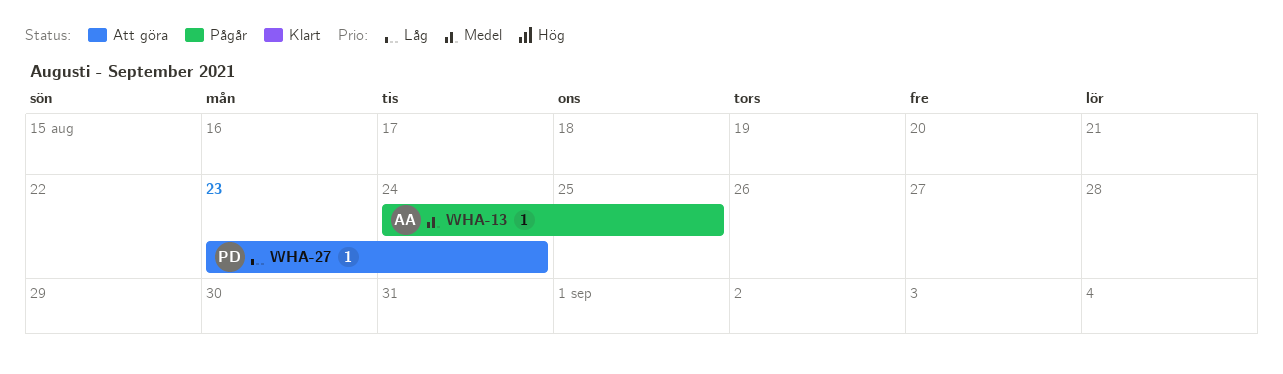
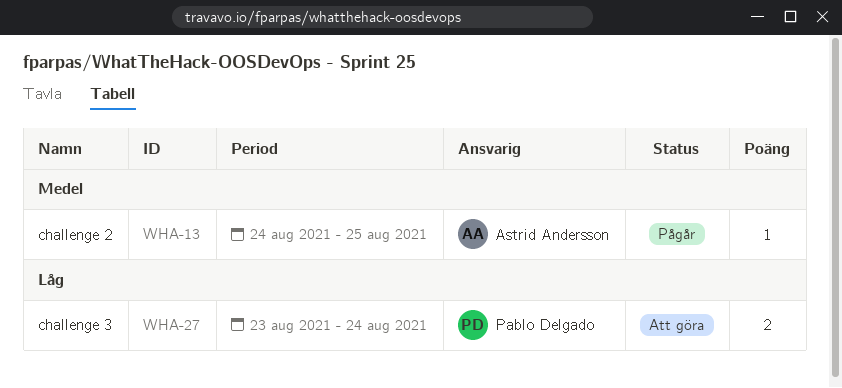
WHA-27, estimate: 1 -> 2

